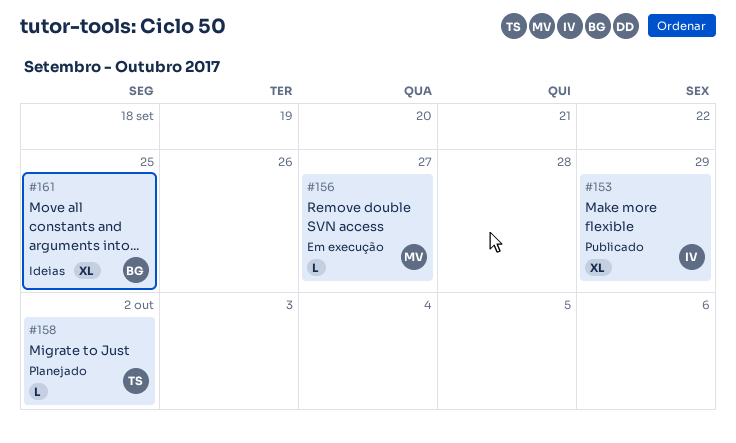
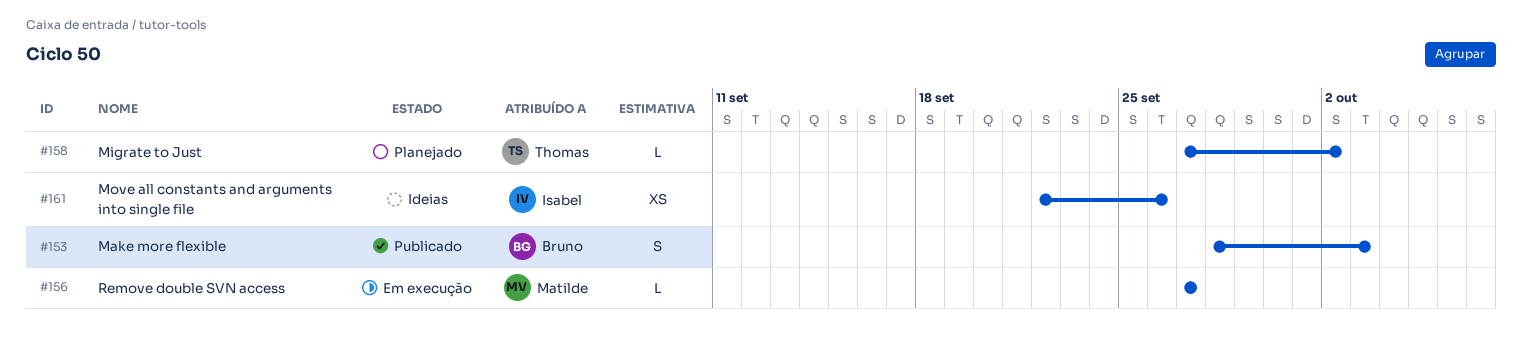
#153, owner: Isabel -> Bruno
#153, estimate: XL -> S
#153, due: Sep 29 -> Oct 3
#161, owner: Bruno -> Isabel
#161, estimate: XL -> XS
#161, due: Sep 25 -> Sep 26

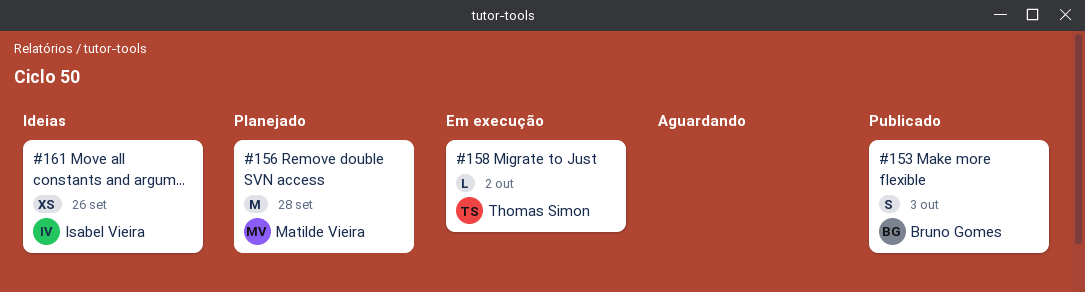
#156, status: Em execução -> Planejado
#156, estimate: L -> M
#156, due: Sep 27 -> Sep 28
#158, status: Planejado -> Em execução

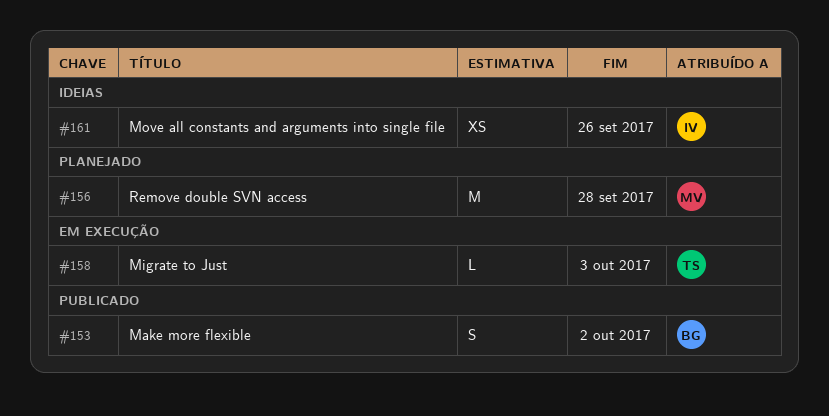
#153, due: Oct 3 -> Oct 2
#158, due: Oct 2 -> Oct 3

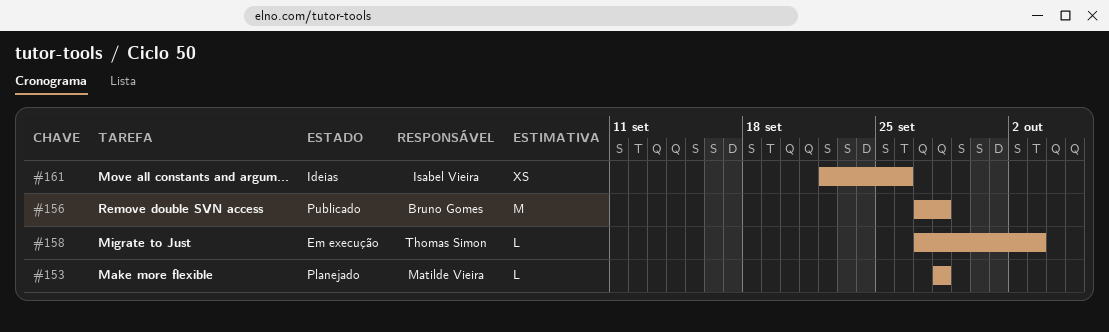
#153, status: Publicado -> Planejado
#153, owner: Bruno Gomes -> Matilde Vieira
#153, estimate: S -> L
#153, due: Oct 2 -> Sep 28
#156, status: Planejado -> Publicado
#156, owner: Matilde Vieira -> Bruno Gomes

